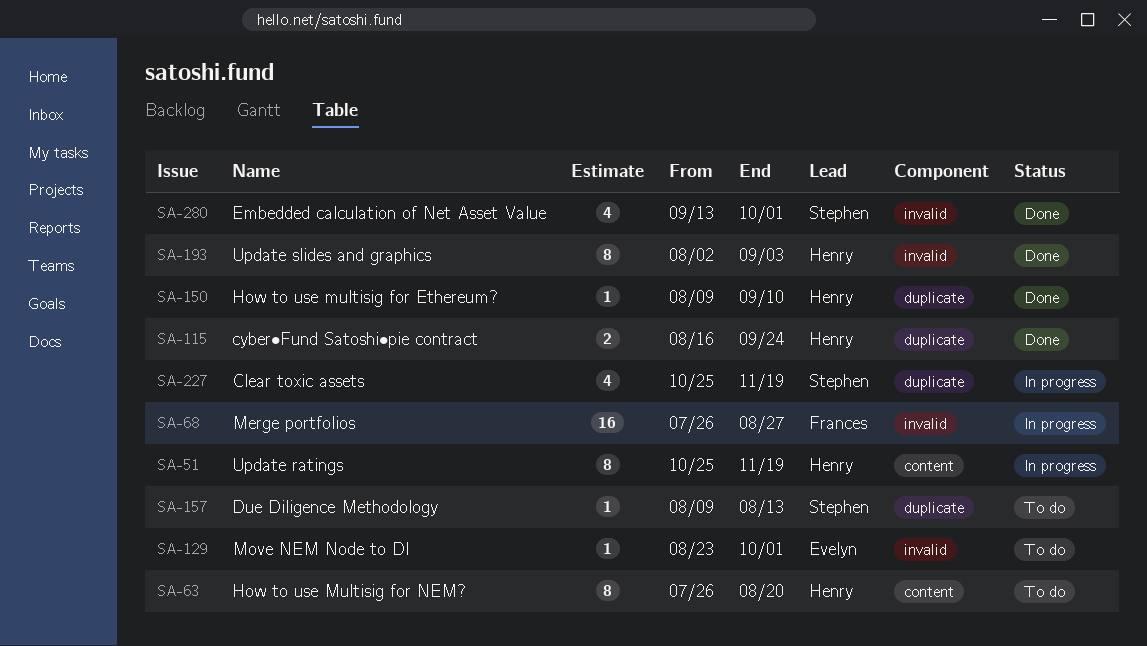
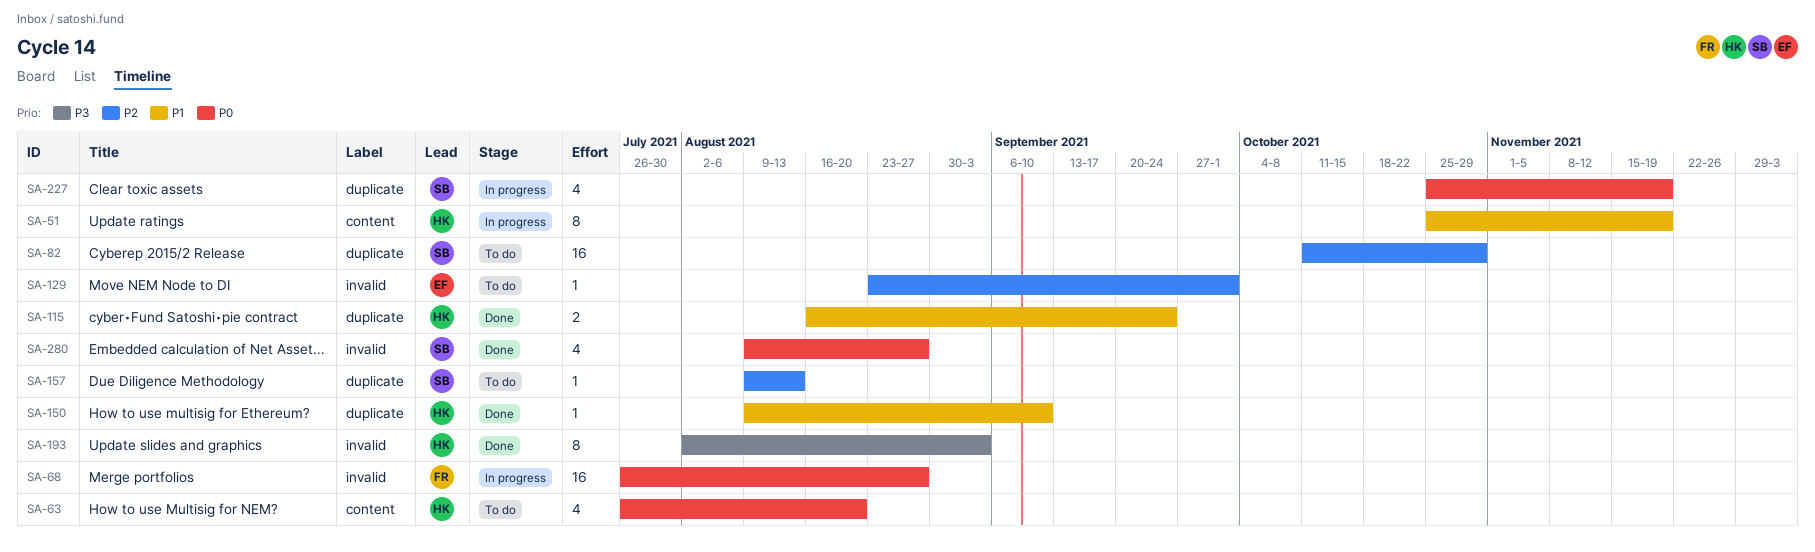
SA-63, estimate: 8 -> 4
SA-82: none -> present
SA-280, start: Sep 13 -> Aug 9
SA-280, due: Oct 1 -> Aug 27

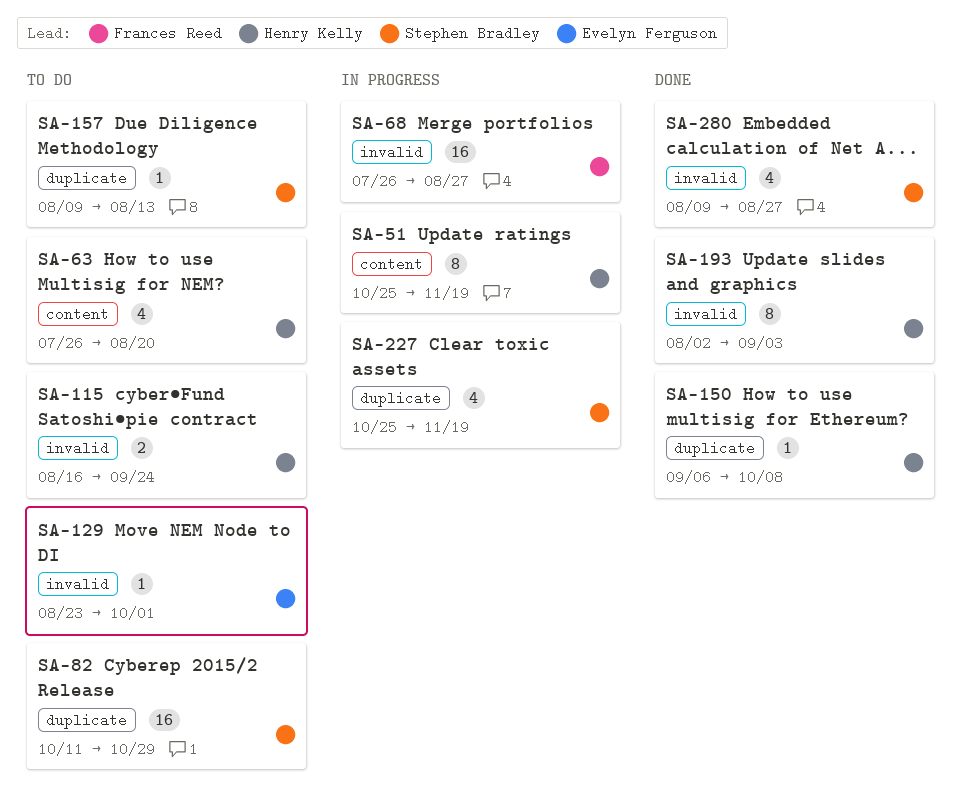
SA-115, status: Done -> To do
SA-115, label: duplicate -> invalid
SA-150, start: Aug 9 -> Sep 6
SA-150, due: Sep 10 -> Oct 8

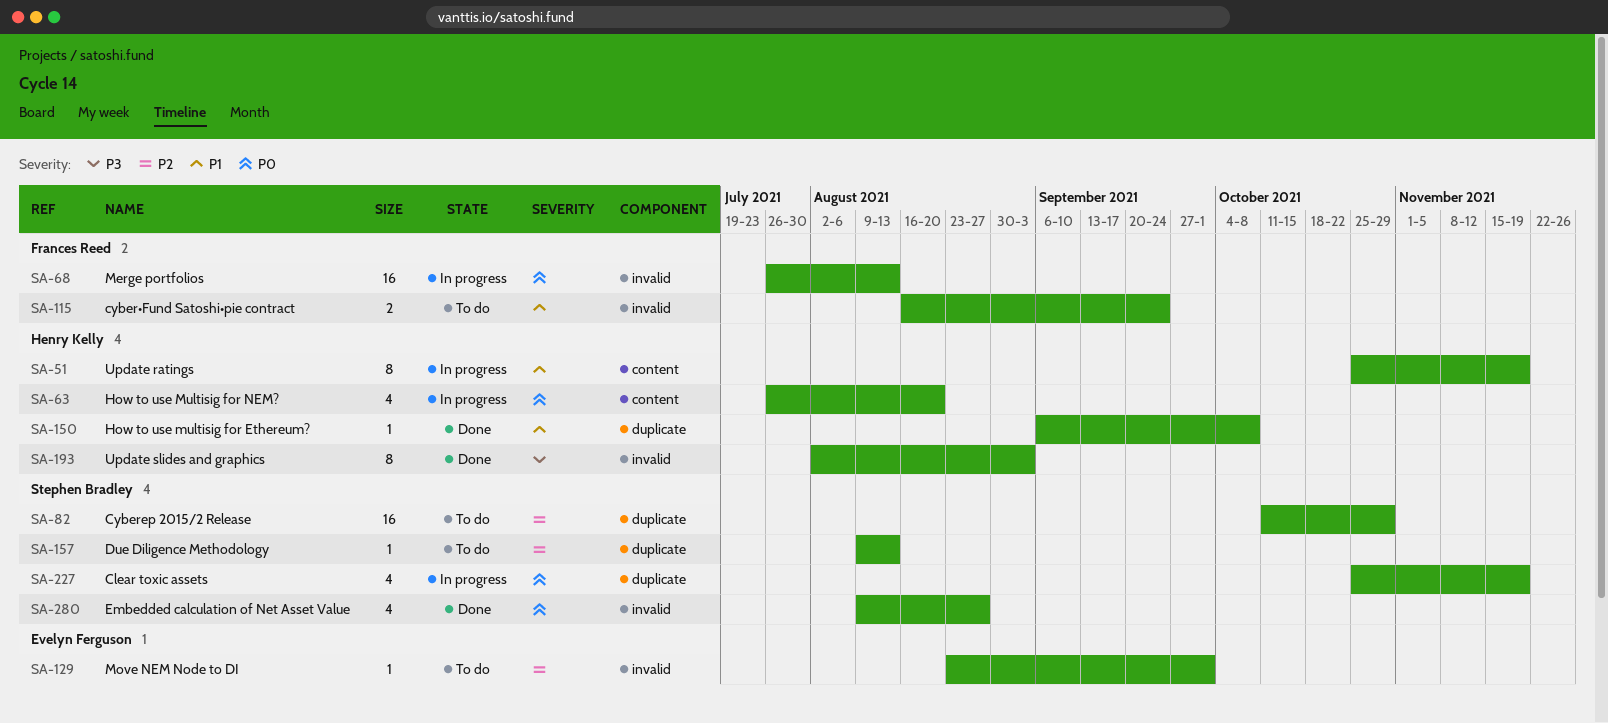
SA-63, status: To do -> In progress
SA-68, due: Aug 27 -> Aug 13
SA-115, owner: Henry Kelly -> Frances Reed

